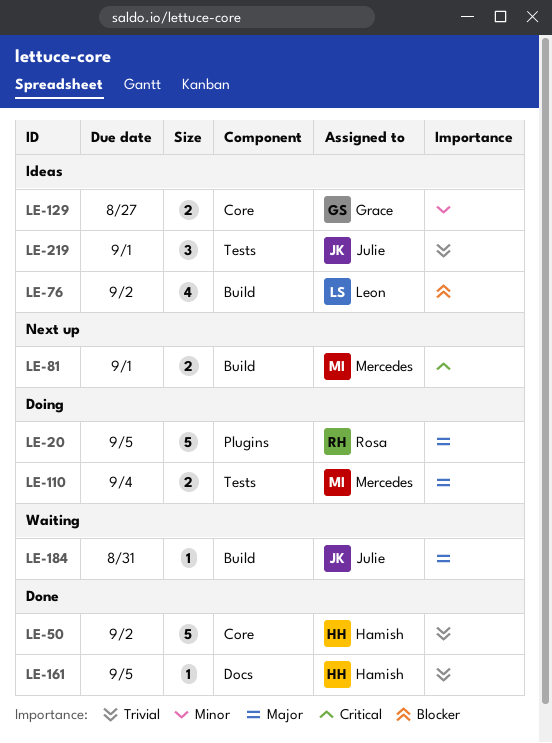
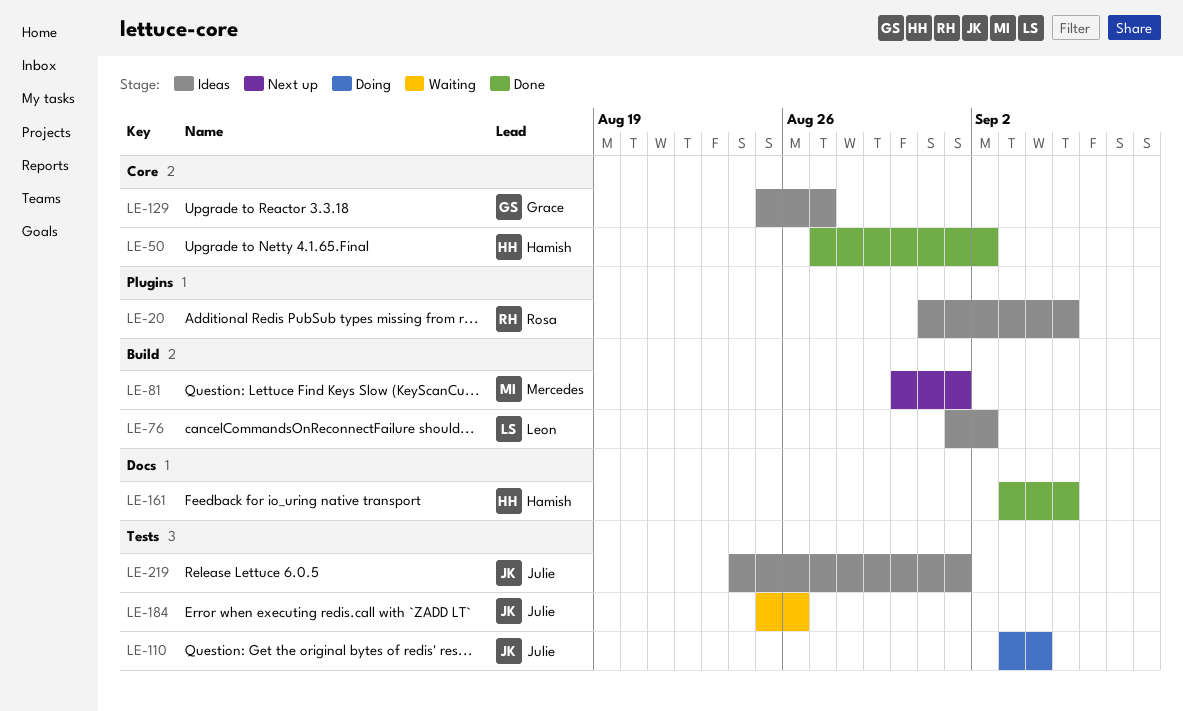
LE-20, status: Doing -> Ideas
LE-110, owner: Mercedes -> Julie
LE-184, label: Build -> Tests
LE-184, due: Aug 31 -> Aug 26

